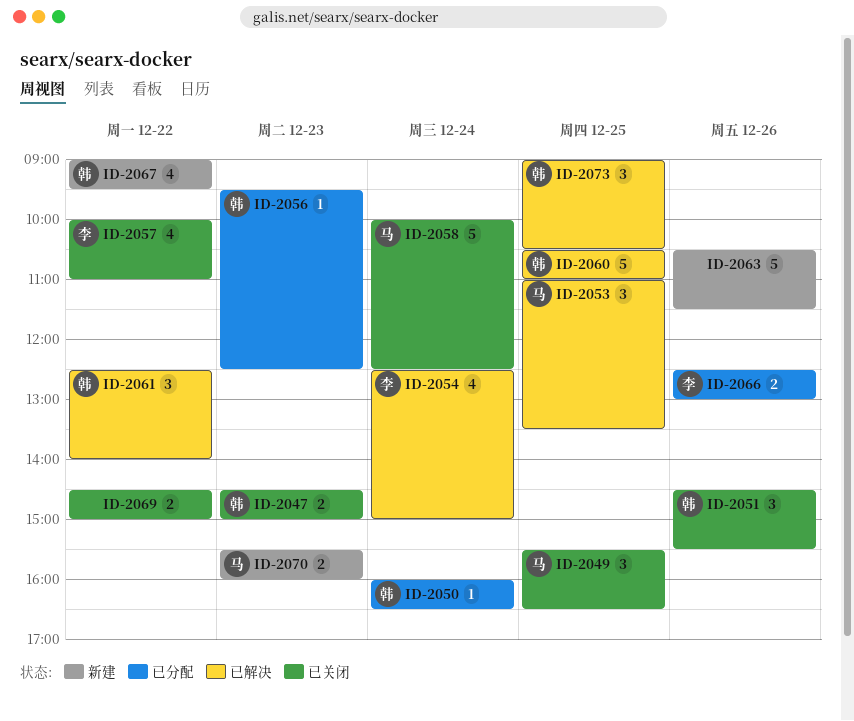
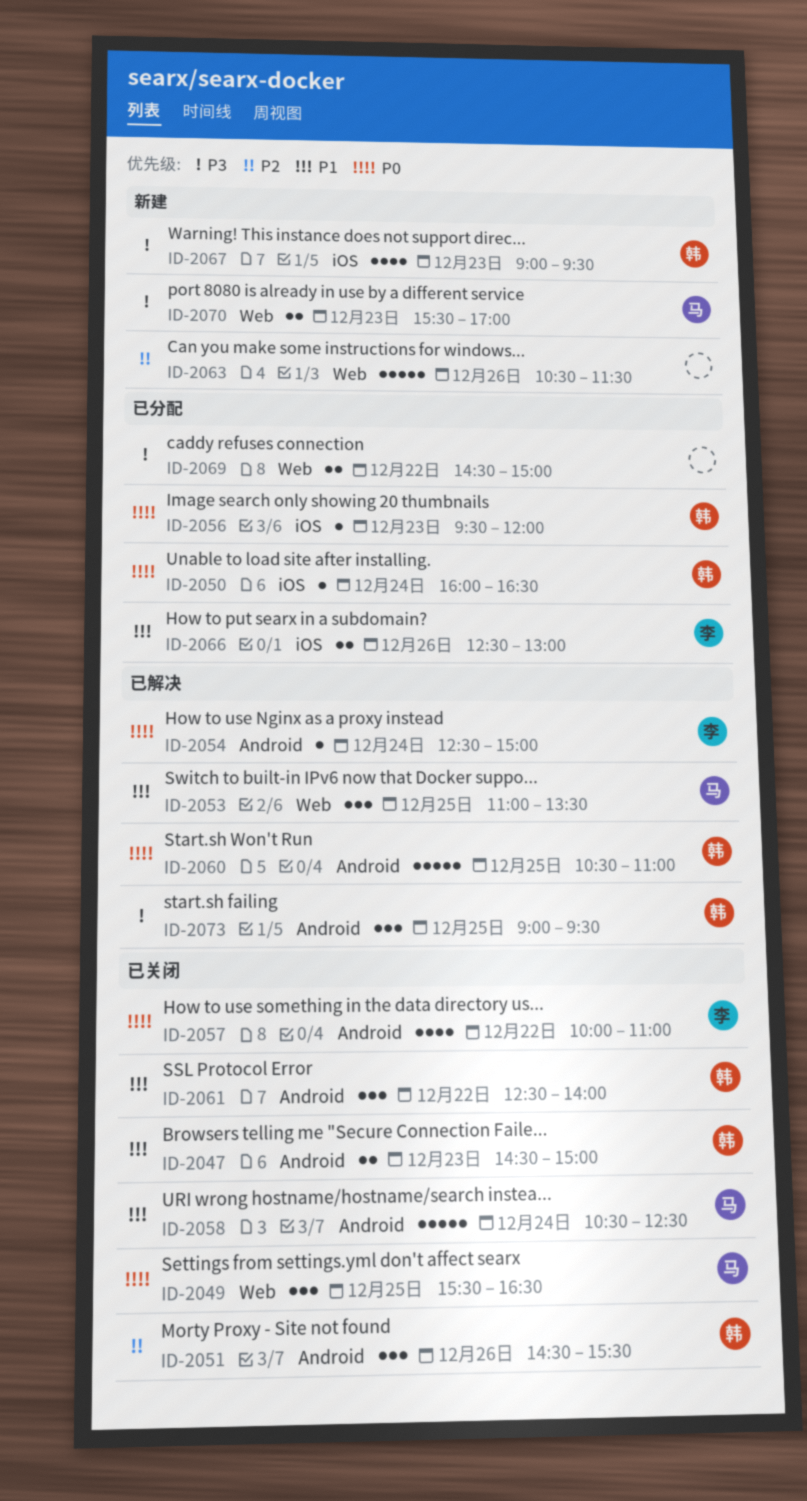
ID-2054, estimate: 4 -> 1
ID-2056, ends: 12:30 -> 12:00
ID-2058, begins: 10:00 -> 10:30
ID-2061, status: 已解决 -> 已关闭
ID-2067, day: Dec 22 -> Dec 23
ID-2069, status: 已关闭 -> 已分配
ID-2070, ends: 16:00 -> 17:00
ID-2073, ends: 10:30 -> 09:30

